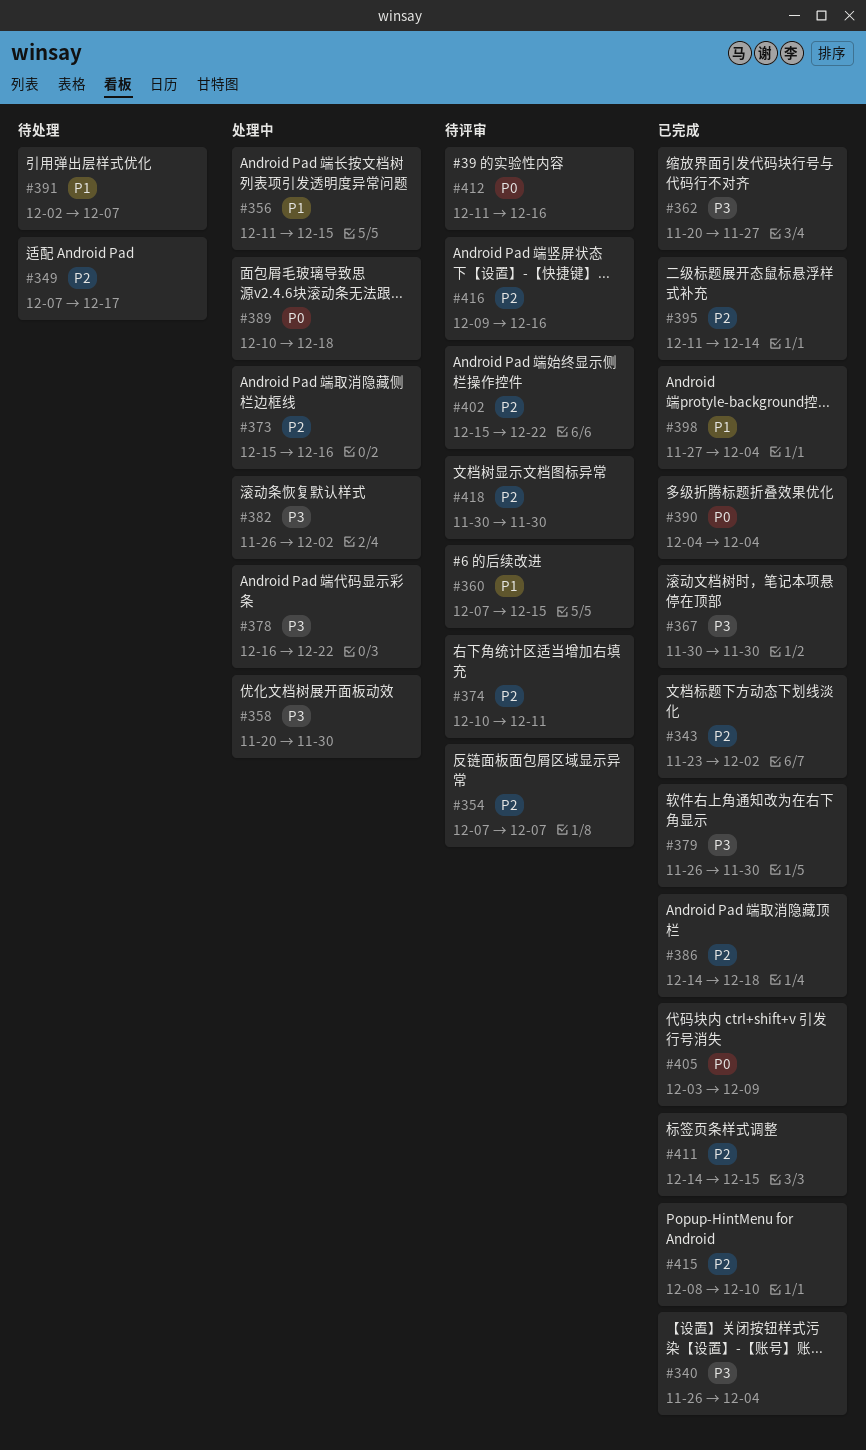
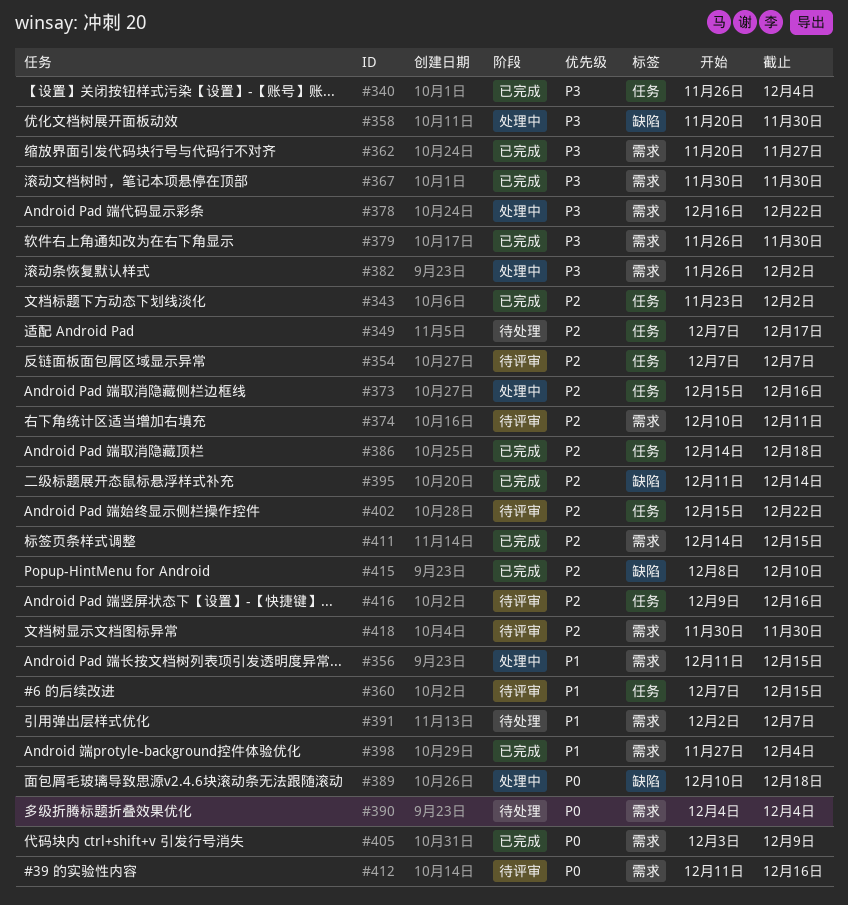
#390, status: 已完成 -> 待处理

